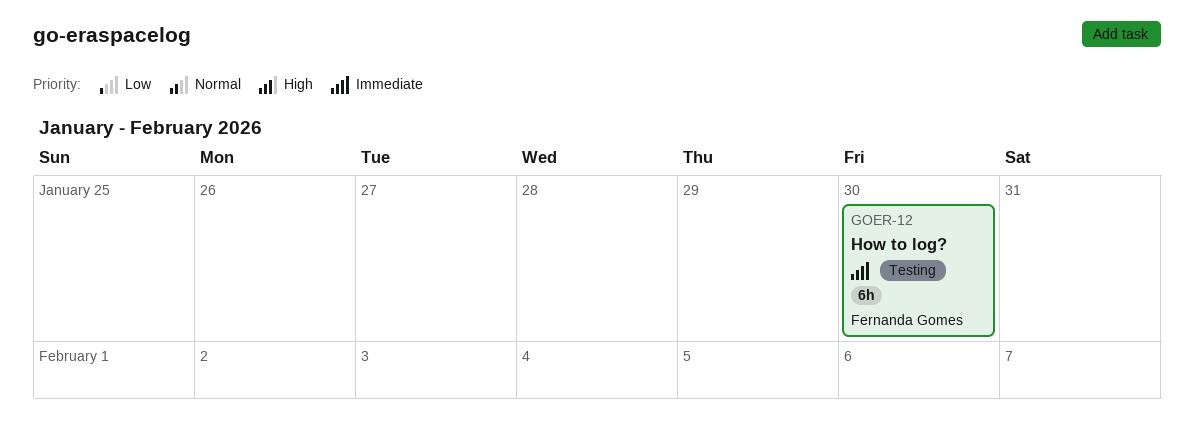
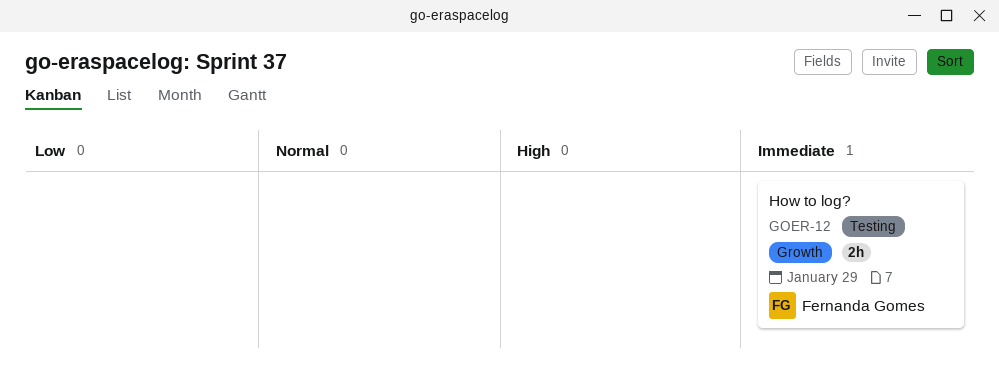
GOER-12, estimate: 6h -> 2h
GOER-12, due: Jan 30 -> Jan 29

